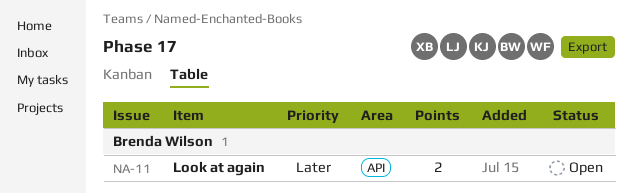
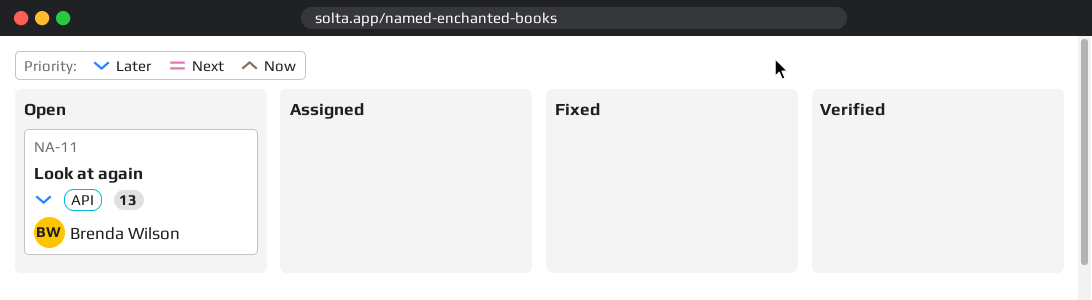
NA-11, estimate: 2 -> 13

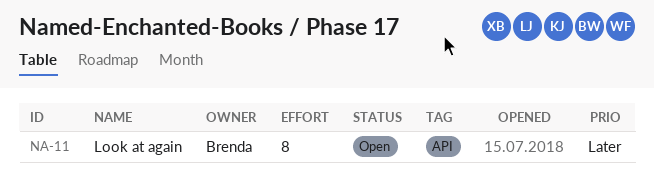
NA-11, estimate: 13 -> 8

